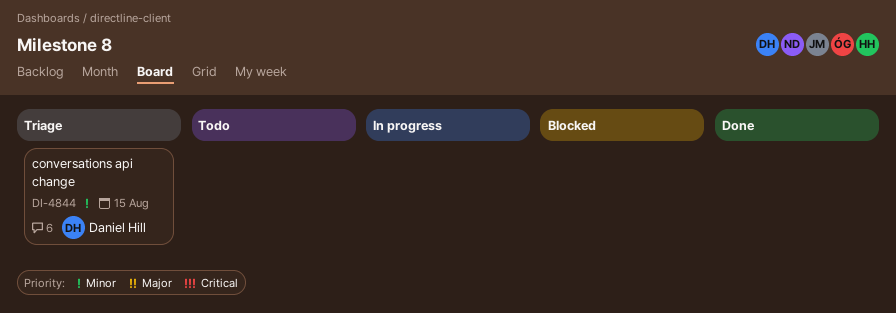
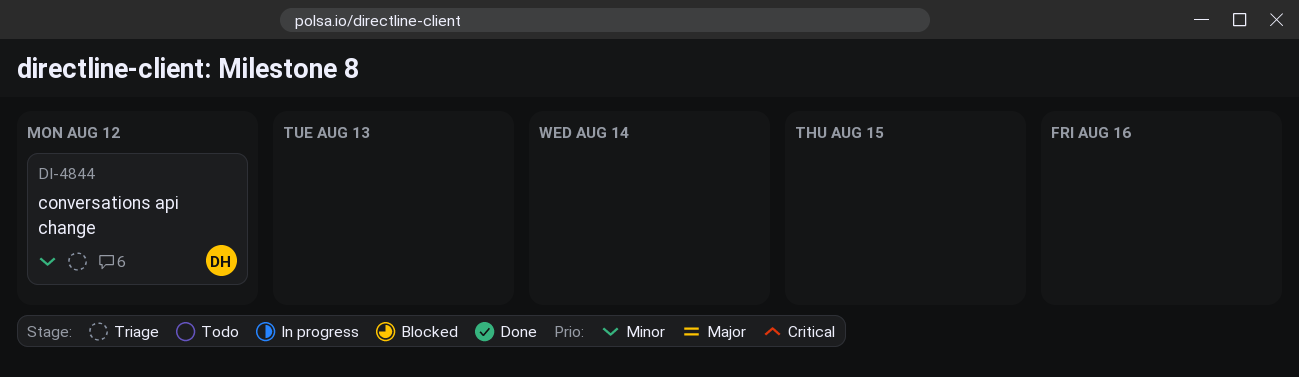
DI-4844, due: Aug 15 -> Aug 12

